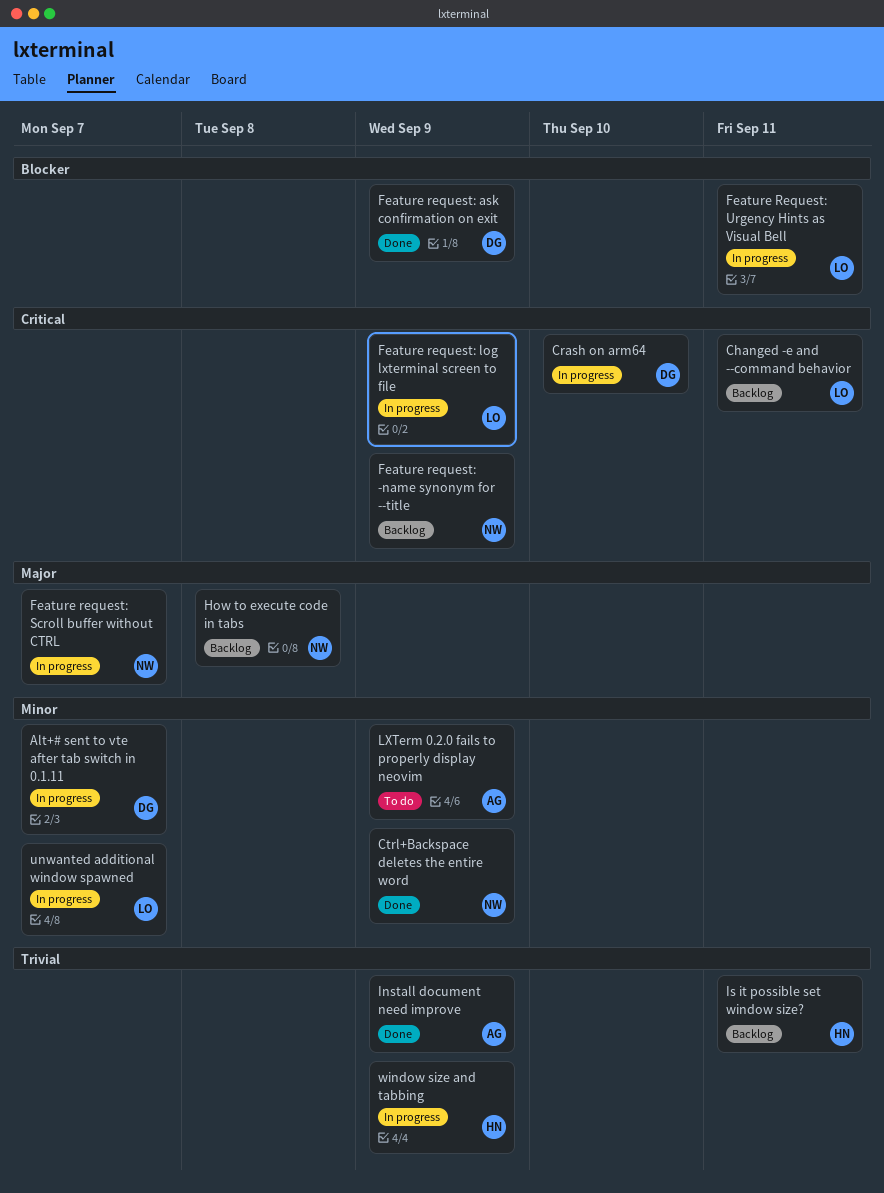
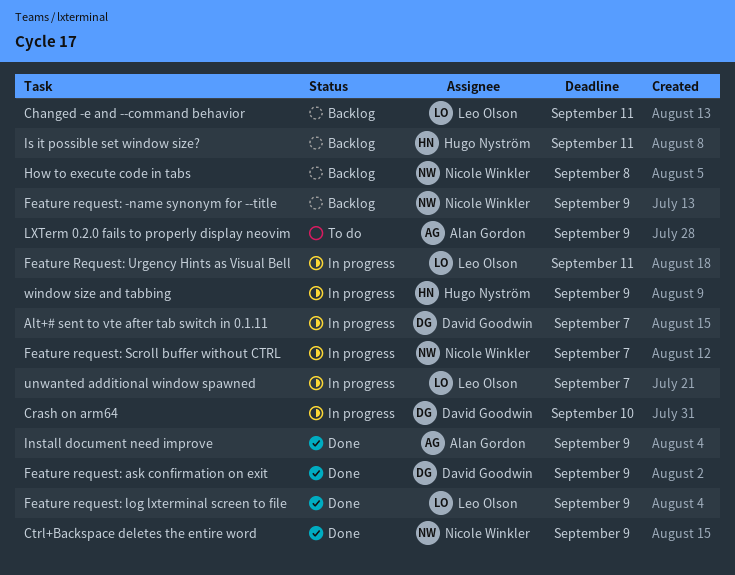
Feature request: log lxterminal screen to file, status: In progress -> Done

